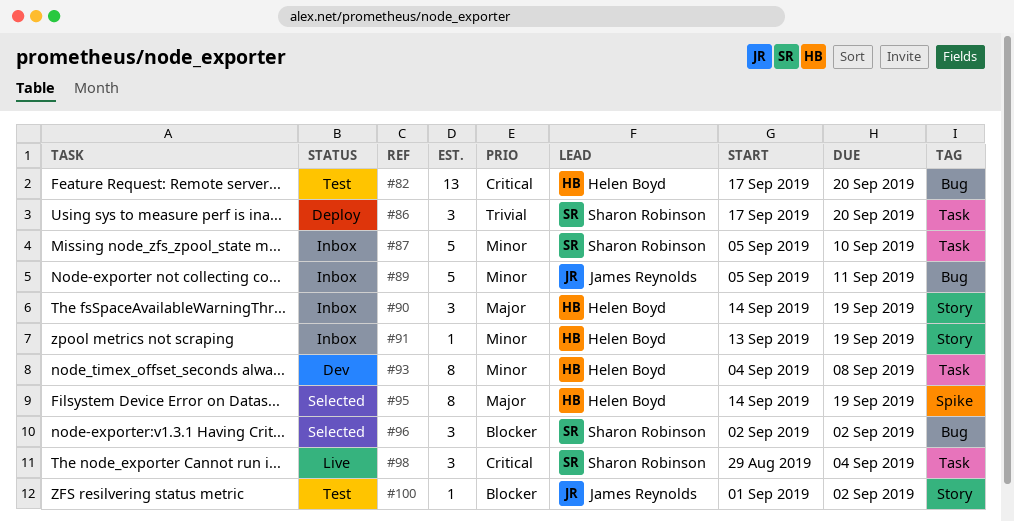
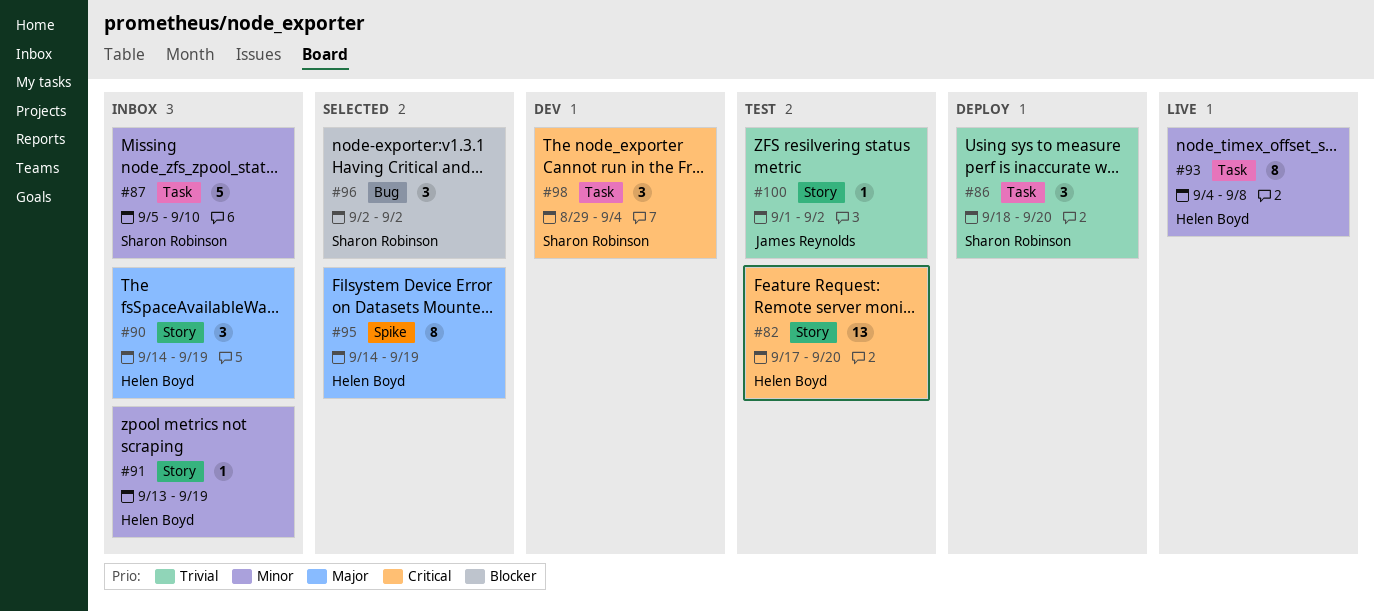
#82, label: Bug -> Story
#86, start: Sep 17 -> Sep 18
#89: present -> none
#93, status: Dev -> Live
#98, status: Live -> Dev
#100, priority: Blocker -> Trivial

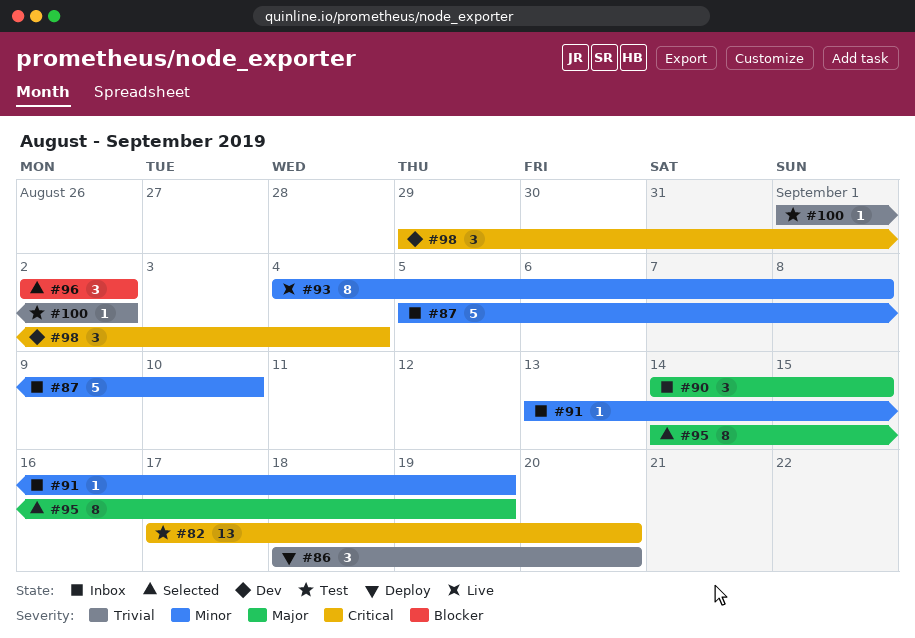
#90, due: Sep 19 -> Sep 15

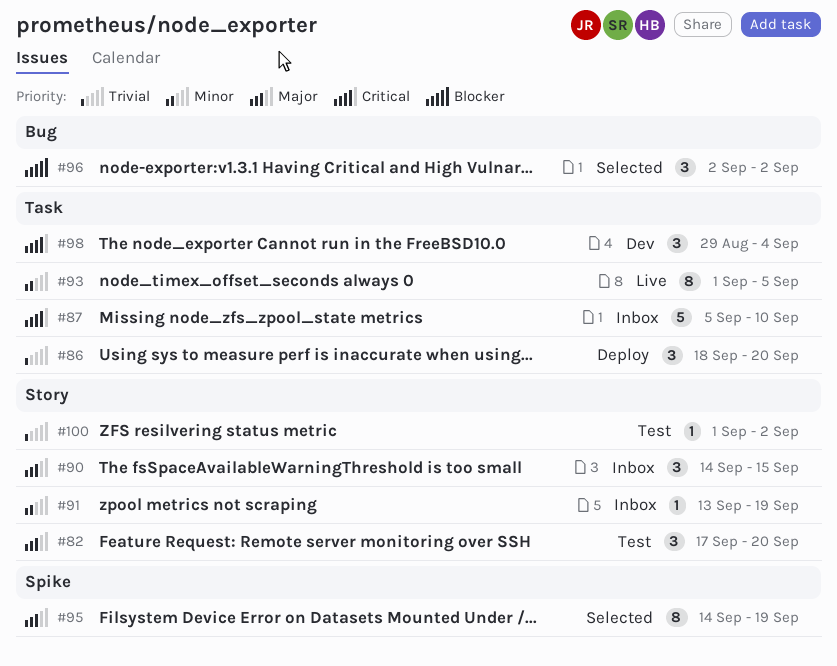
#82, priority: Critical -> Major
#82, estimate: 13 -> 3
#87, priority: Minor -> Critical
#93, start: Sep 4 -> Sep 1
#93, due: Sep 8 -> Sep 5

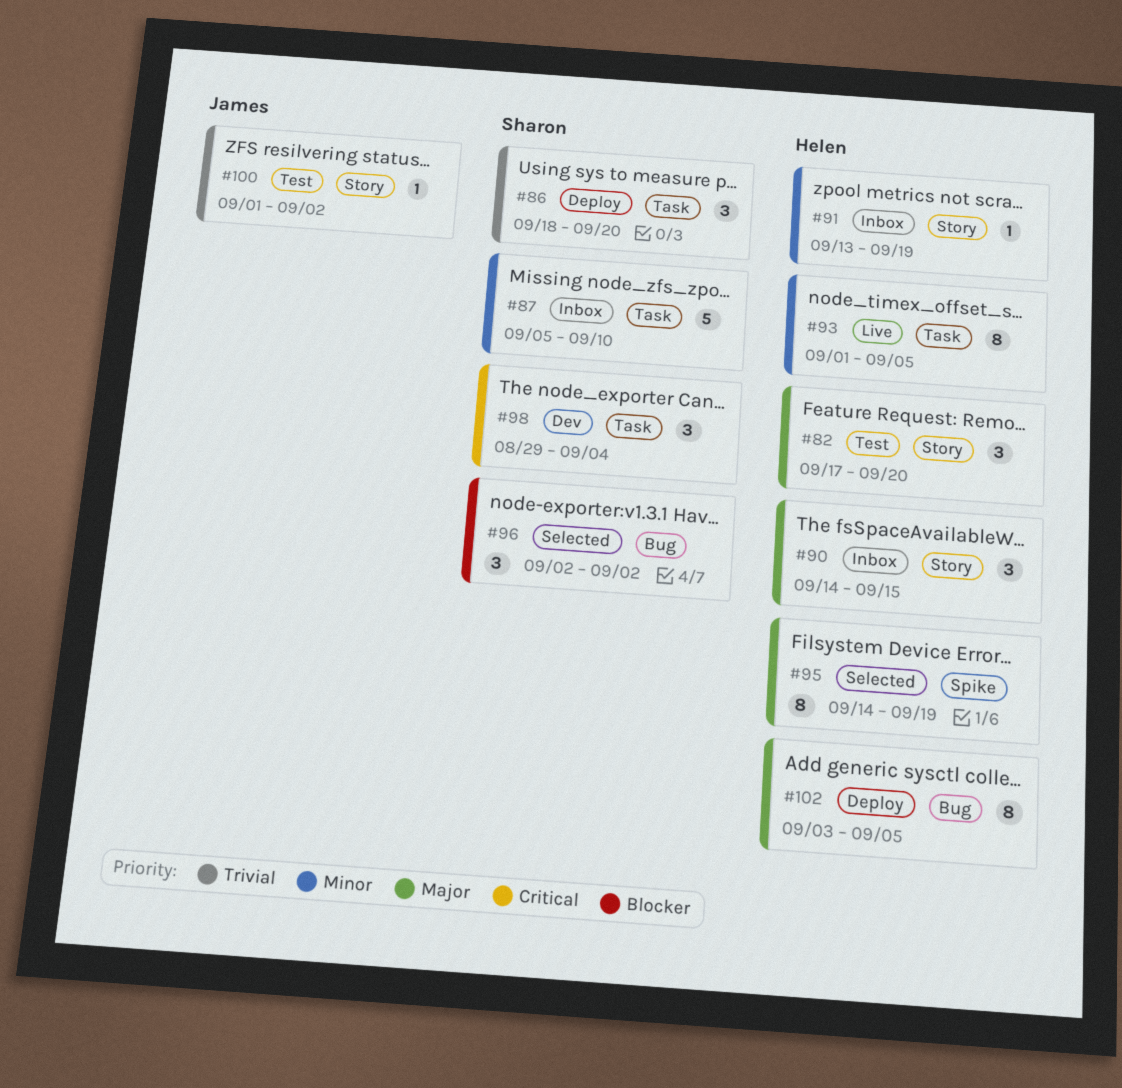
#87, priority: Critical -> Minor
#102: none -> present

